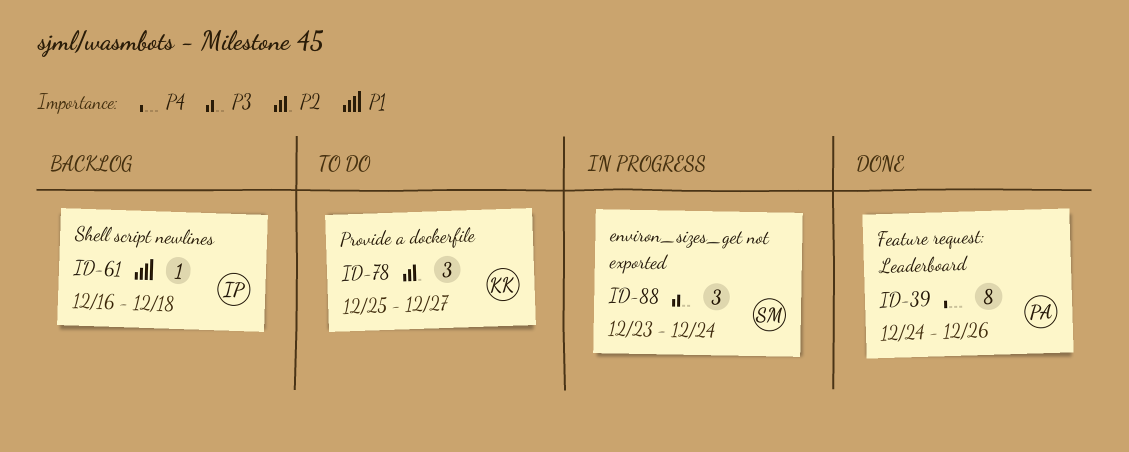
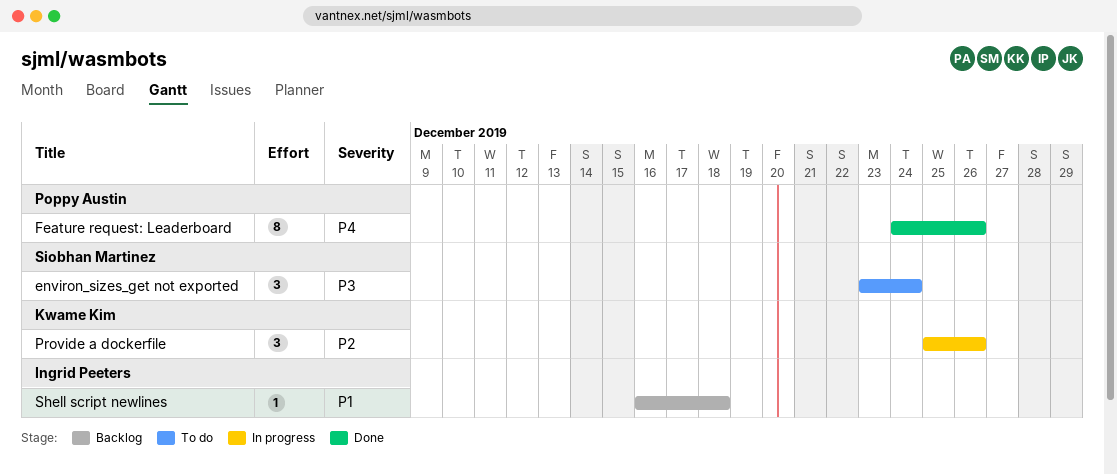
environ_sizes_get not exported, status: In progress -> To do
Provide a dockerfile, status: To do -> In progress
Provide a dockerfile, due: Dec 27 -> Dec 26

